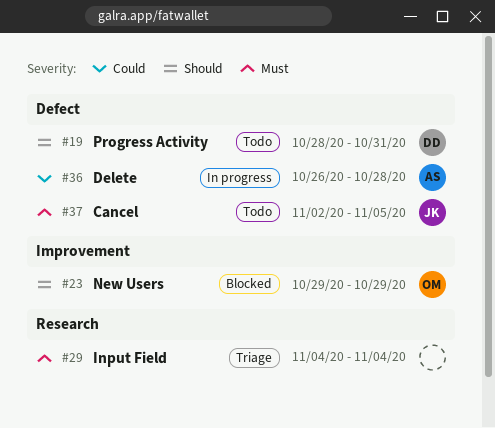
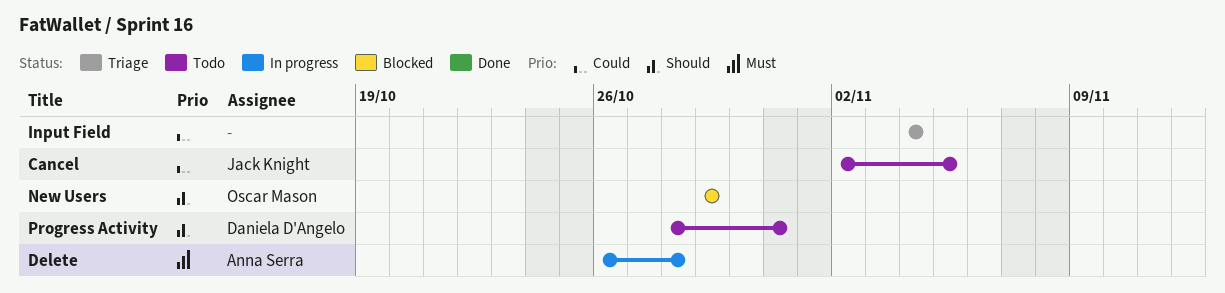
Cancel, priority: Must -> Could
Delete, priority: Could -> Must
Input Field, priority: Must -> Could

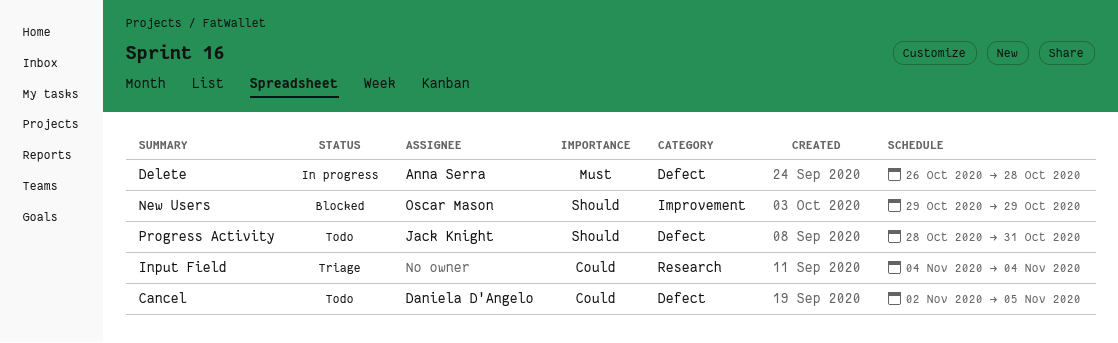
Cancel, owner: Jack Knight -> Daniela D'Angelo
Progress Activity, owner: Daniela D'Angelo -> Jack Knight

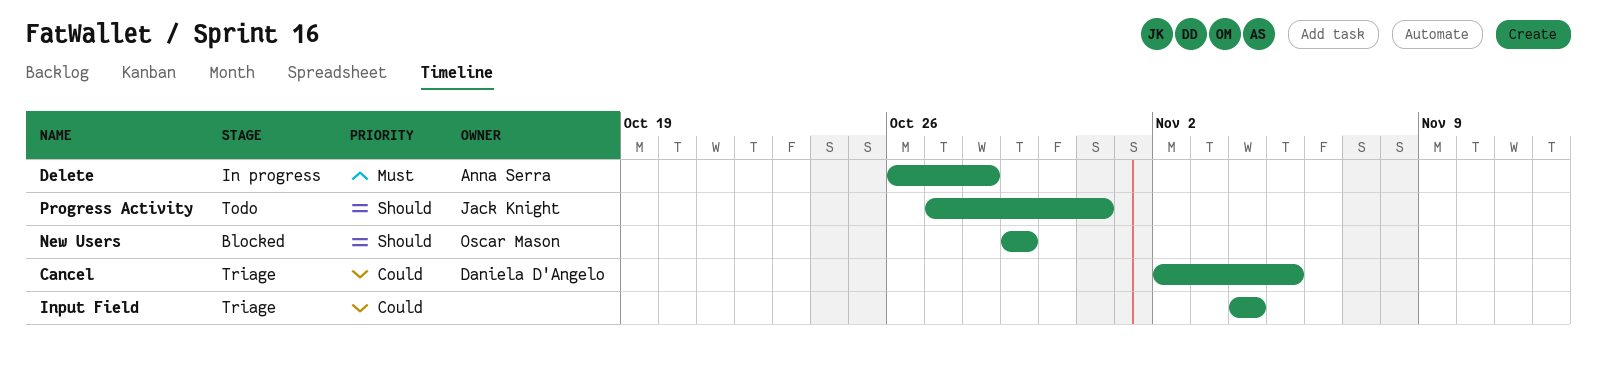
Cancel, status: Todo -> Triage
Progress Activity, start: Oct 28 -> Oct 27

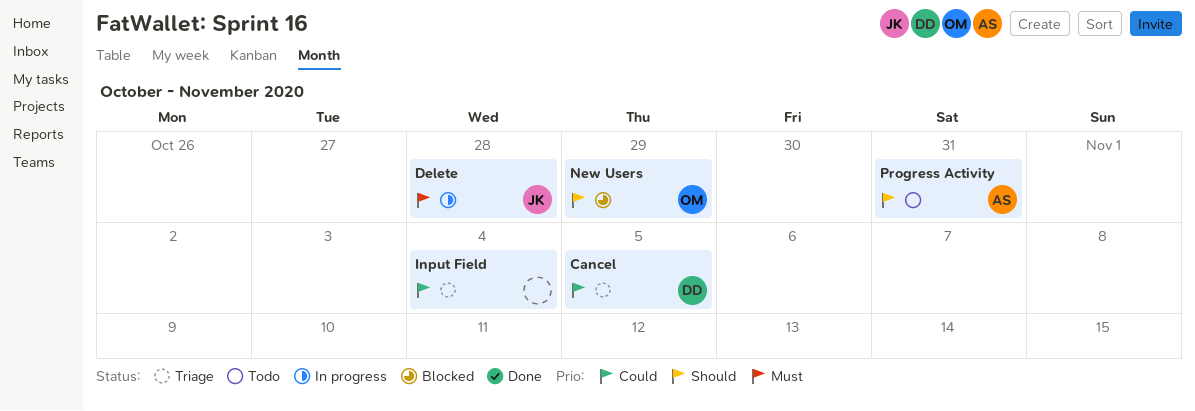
Delete, owner: Anna Serra -> Jack Knight
Progress Activity, owner: Jack Knight -> Anna Serra

